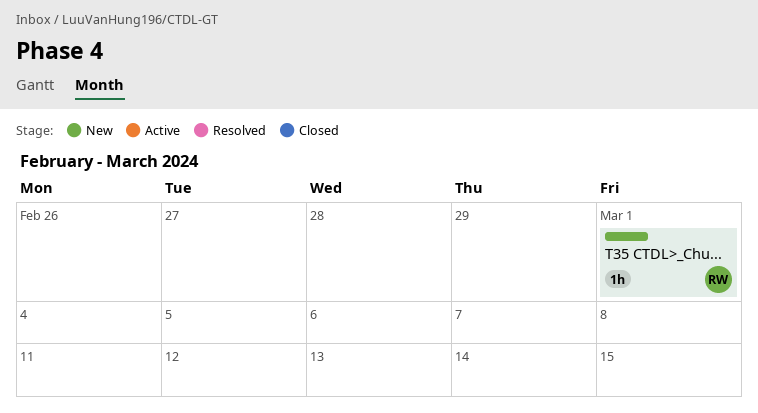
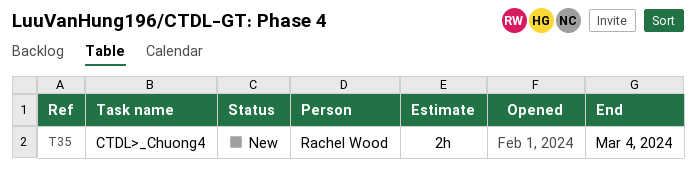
T35, estimate: 1h -> 2h
T35, due: Mar 1 -> Mar 4

